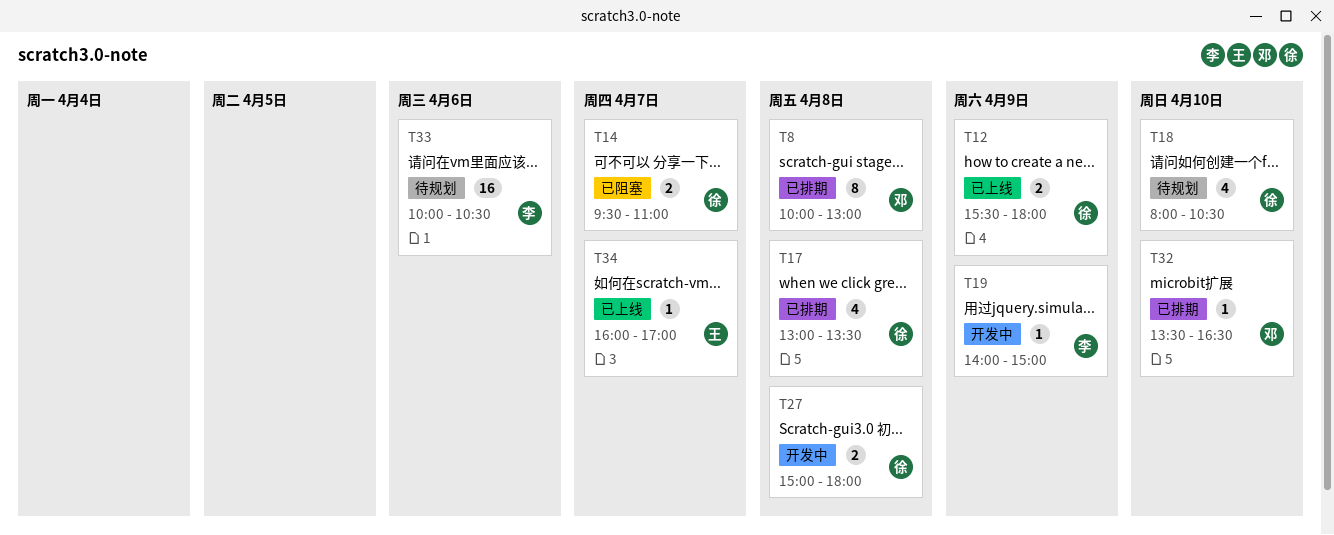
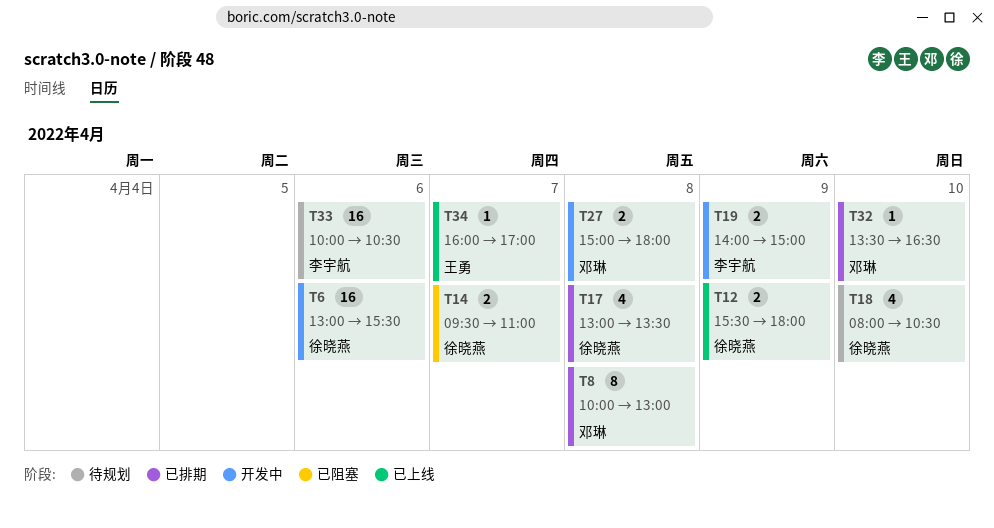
T6: none -> present
T19, estimate: 1 -> 2
T27, owner: 徐晓燕 -> 邓琳

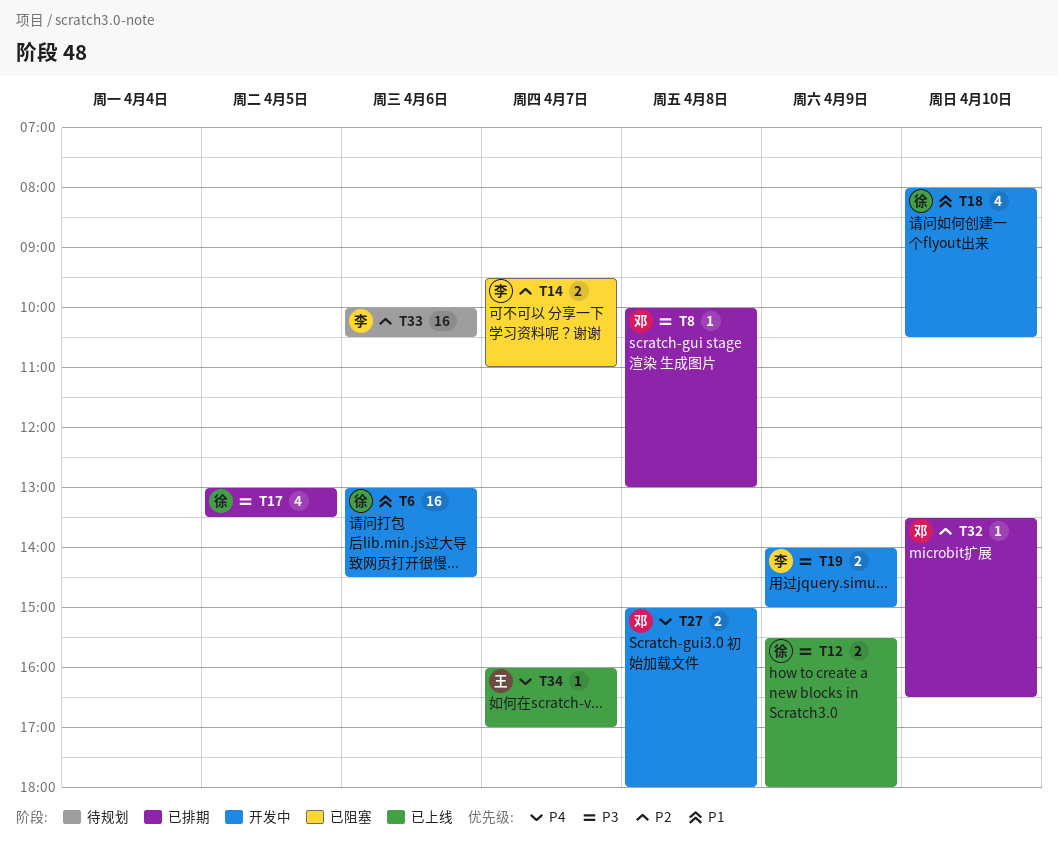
T6, ends: 15:30 -> 14:30
T8, estimate: 8 -> 1
T14, owner: 徐晓燕 -> 李宇航
T17, day: Apr 8 -> Apr 5
T18, status: 待规划 -> 开发中

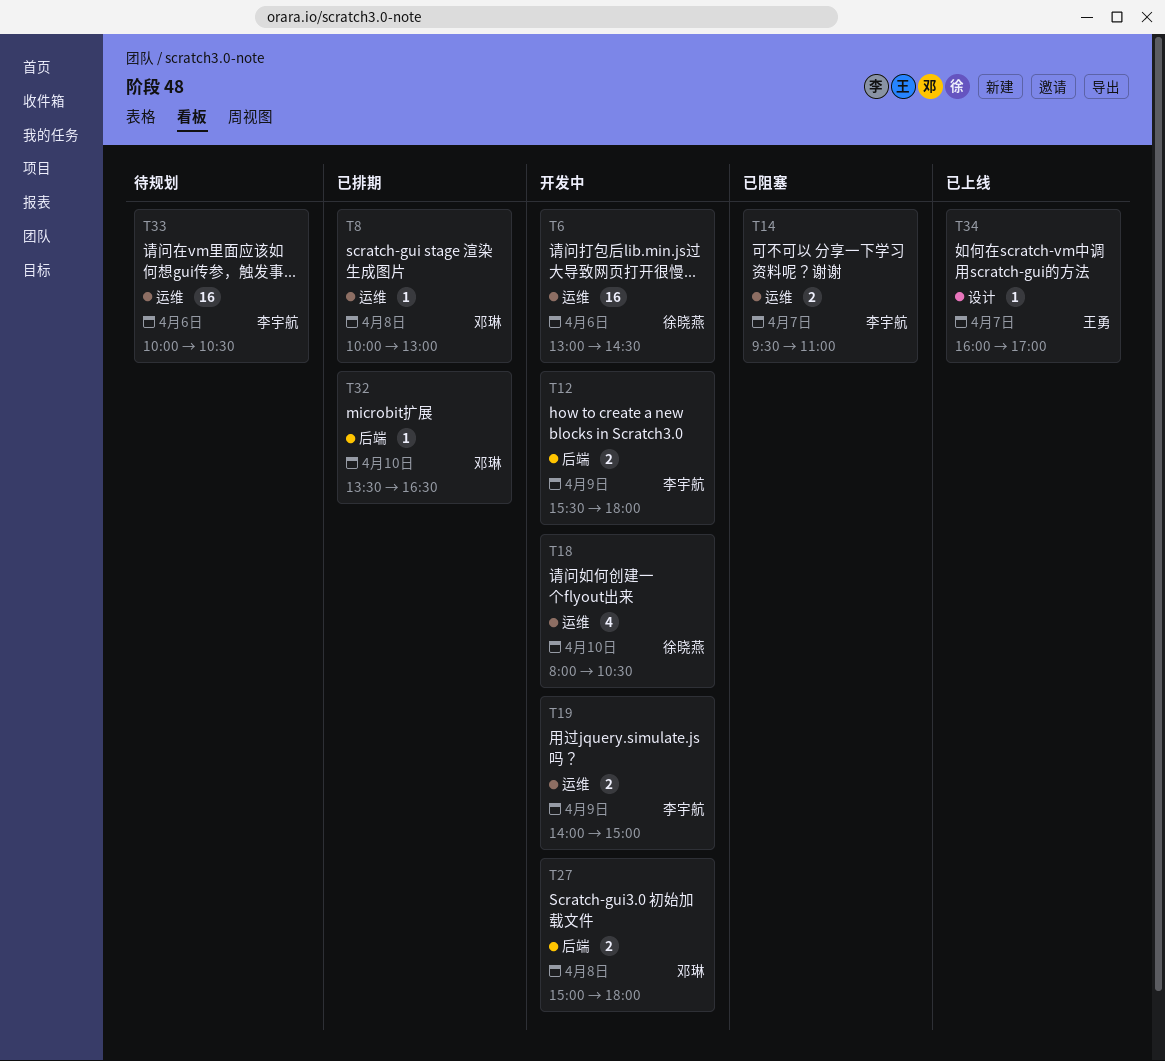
T12, status: 已上线 -> 开发中
T12, owner: 徐晓燕 -> 李宇航
T17: present -> none

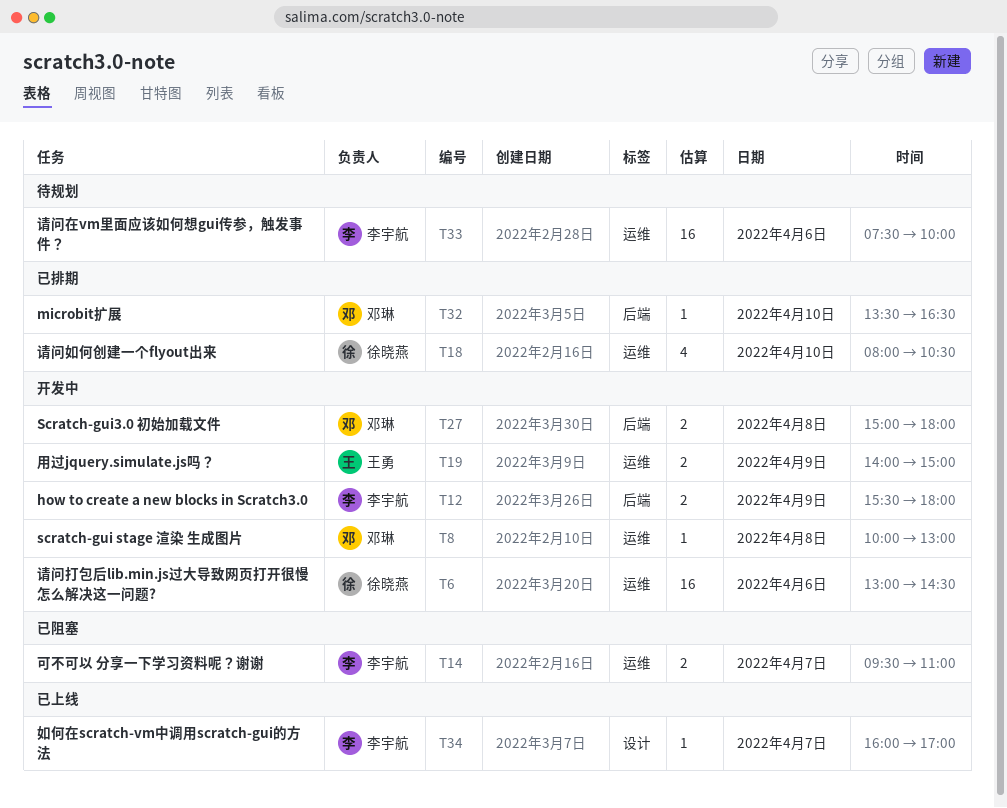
T8, status: 已排期 -> 开发中
T18, status: 开发中 -> 已排期
T19, owner: 李宇航 -> 王勇
T33, begins: 10:00 -> 07:30
T33, ends: 10:30 -> 10:00
T34, owner: 王勇 -> 李宇航

